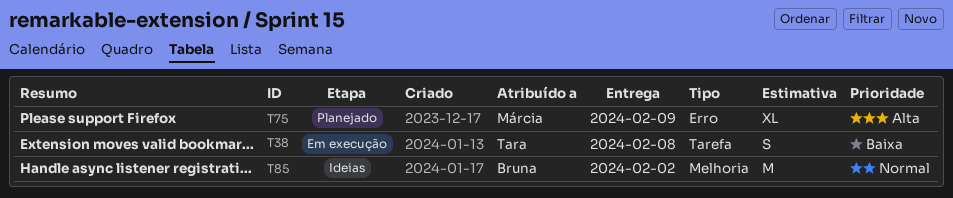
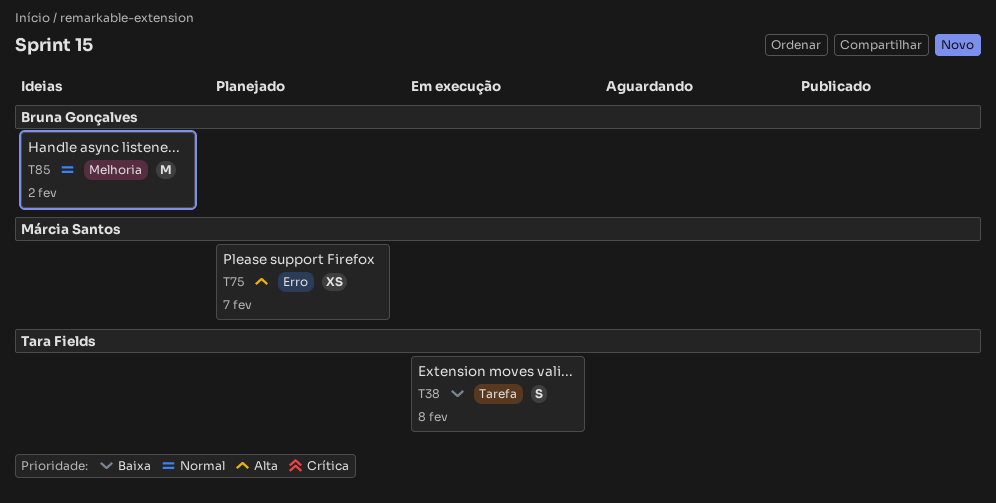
T75, estimate: XL -> XS
T75, due: Feb 9 -> Feb 7

